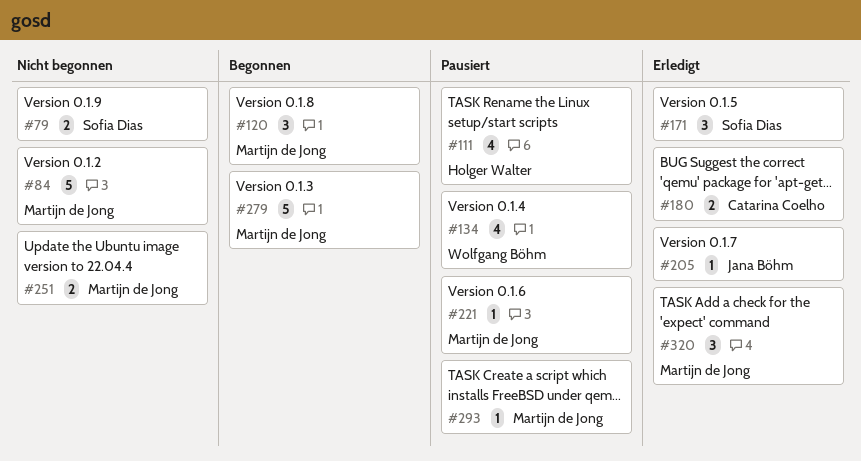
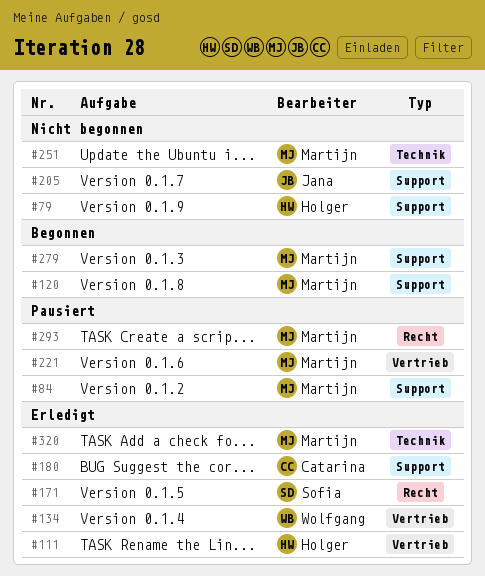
#79, owner: Sofia Dias -> Holger Walter
#84, status: Nicht begonnen -> Pausiert
#111, status: Pausiert -> Erledigt
#134, status: Pausiert -> Erledigt
#205, status: Erledigt -> Nicht begonnen

